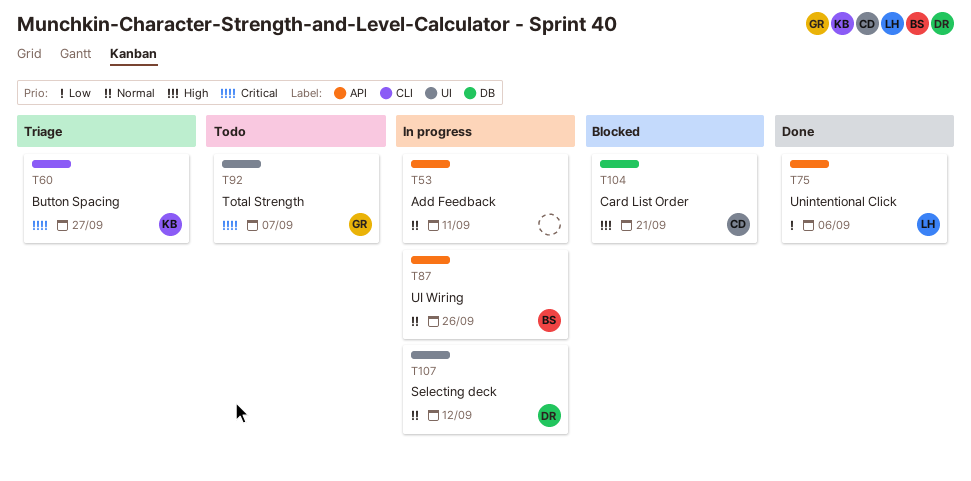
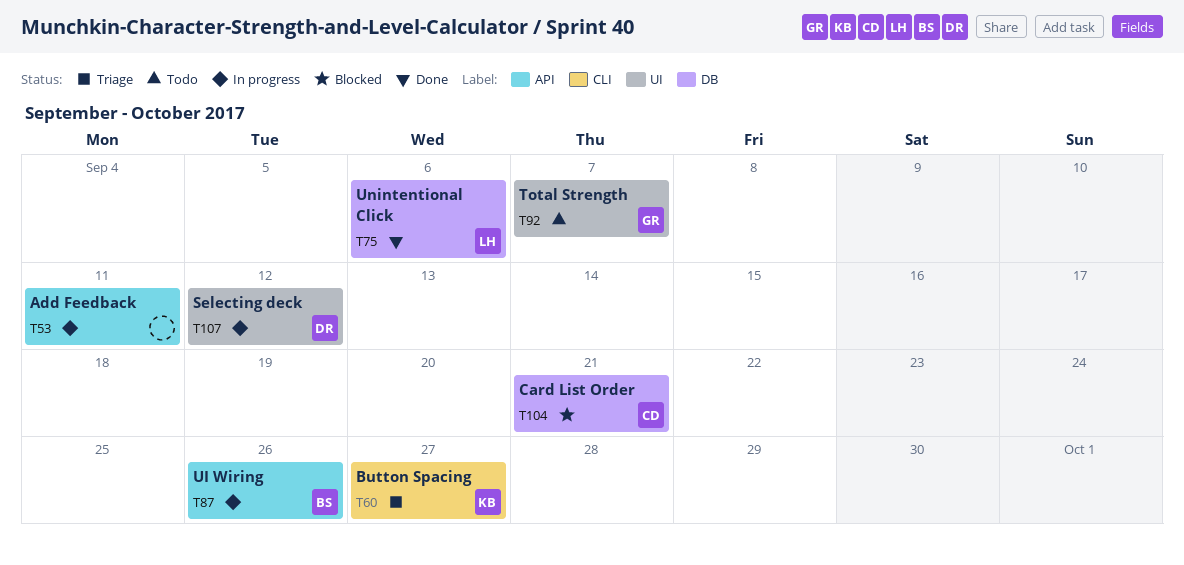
T75, label: API -> DB

